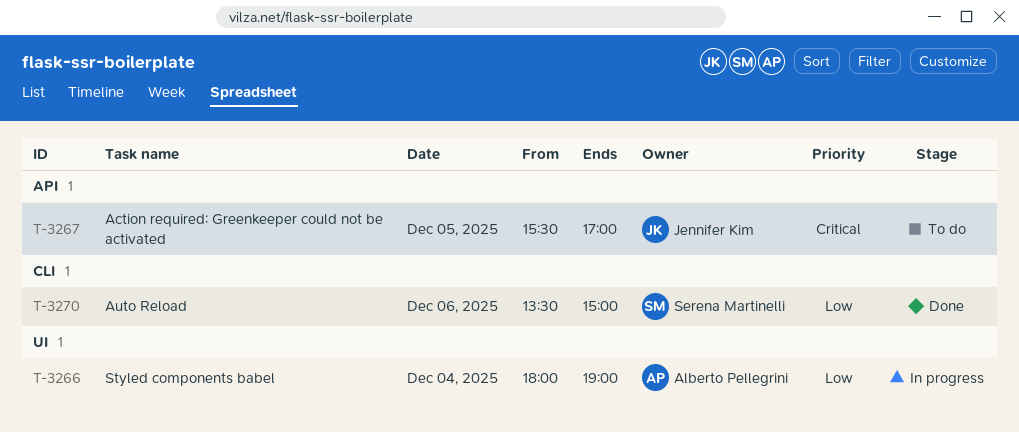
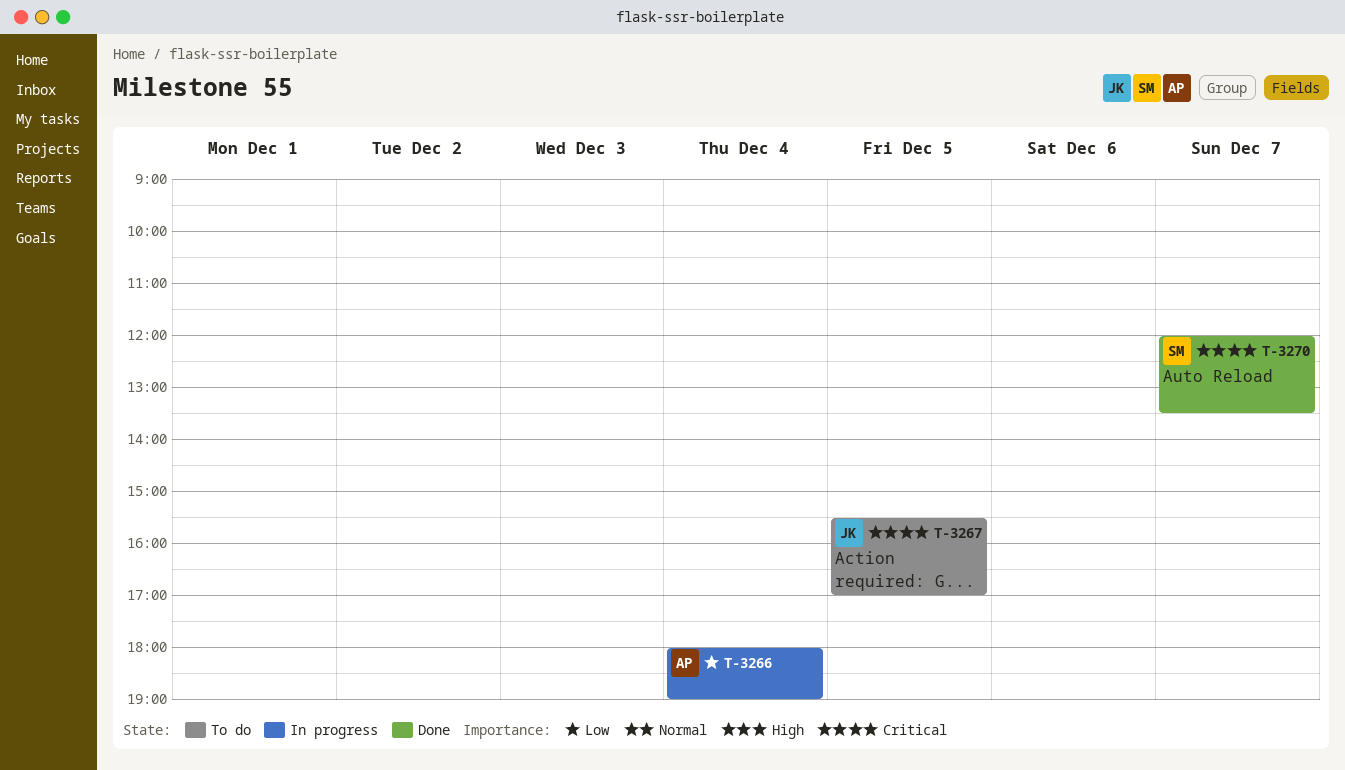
T-3270, priority: Low -> Critical
T-3270, day: Dec 6 -> Dec 7
T-3270, begins: 13:30 -> 12:00
T-3270, ends: 15:00 -> 13:30

